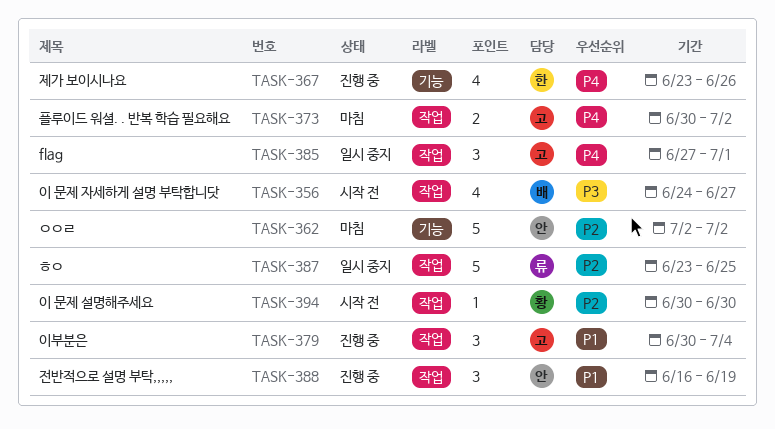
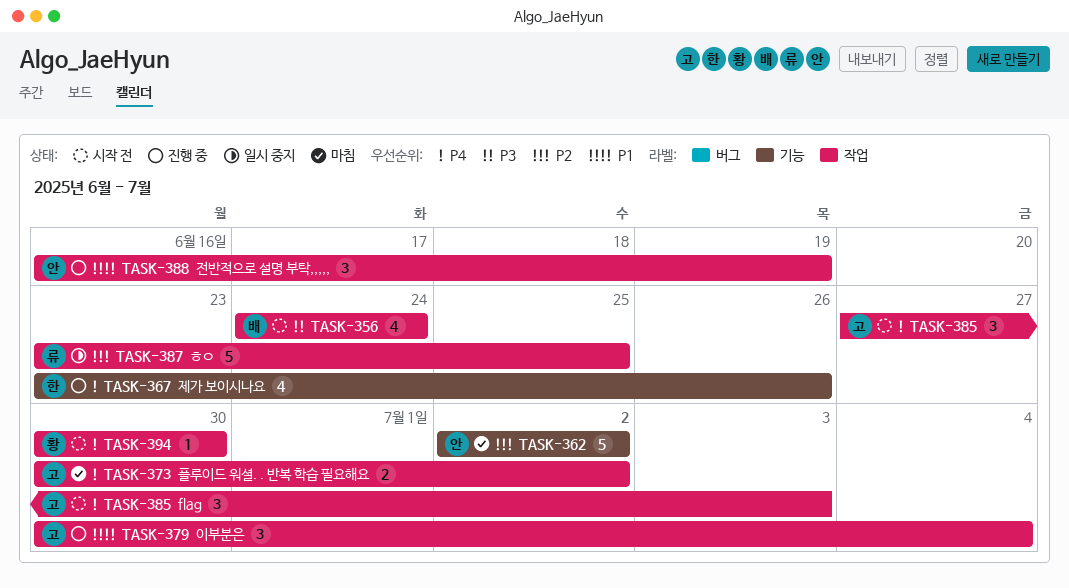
TASK-356, due: Jun 27 -> Jun 24
TASK-385, status: 일시 중지 -> 시작 전
TASK-385, due: Jul 1 -> Jul 3
TASK-394, priority: P2 -> P4

